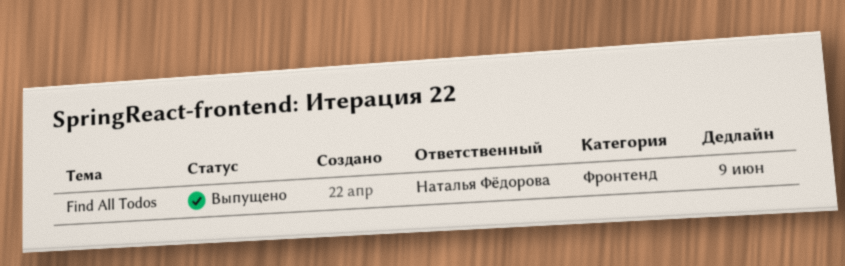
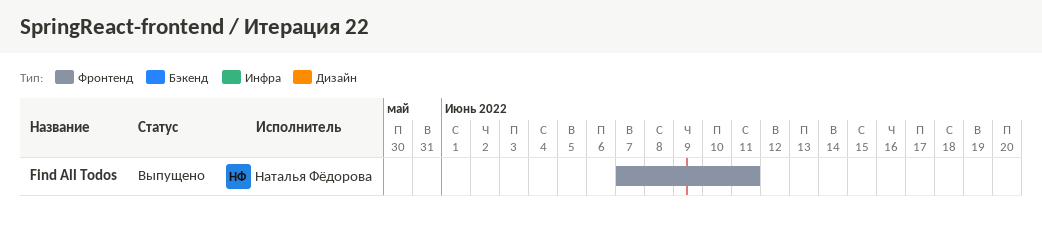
Find All Todos, due: Jun 9 -> Jun 11

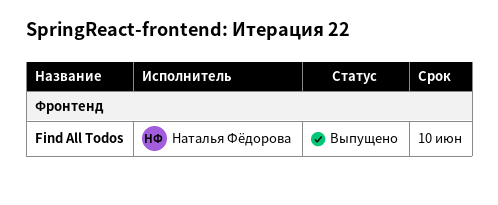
Find All Todos, due: Jun 11 -> Jun 10

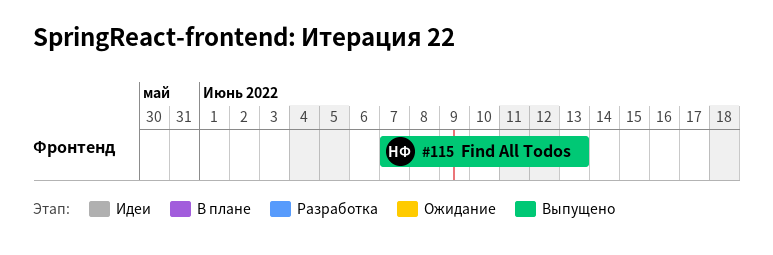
Find All Todos, due: Jun 10 -> Jun 13

